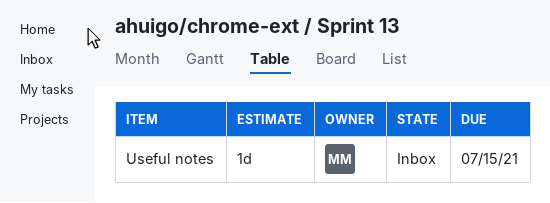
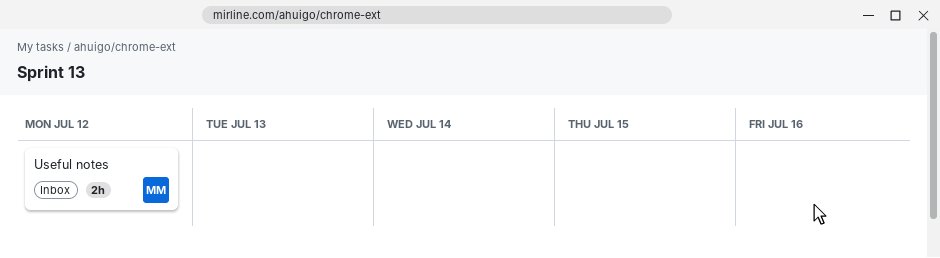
Useful notes, estimate: 1d -> 2h
Useful notes, due: Jul 15 -> Jul 12

